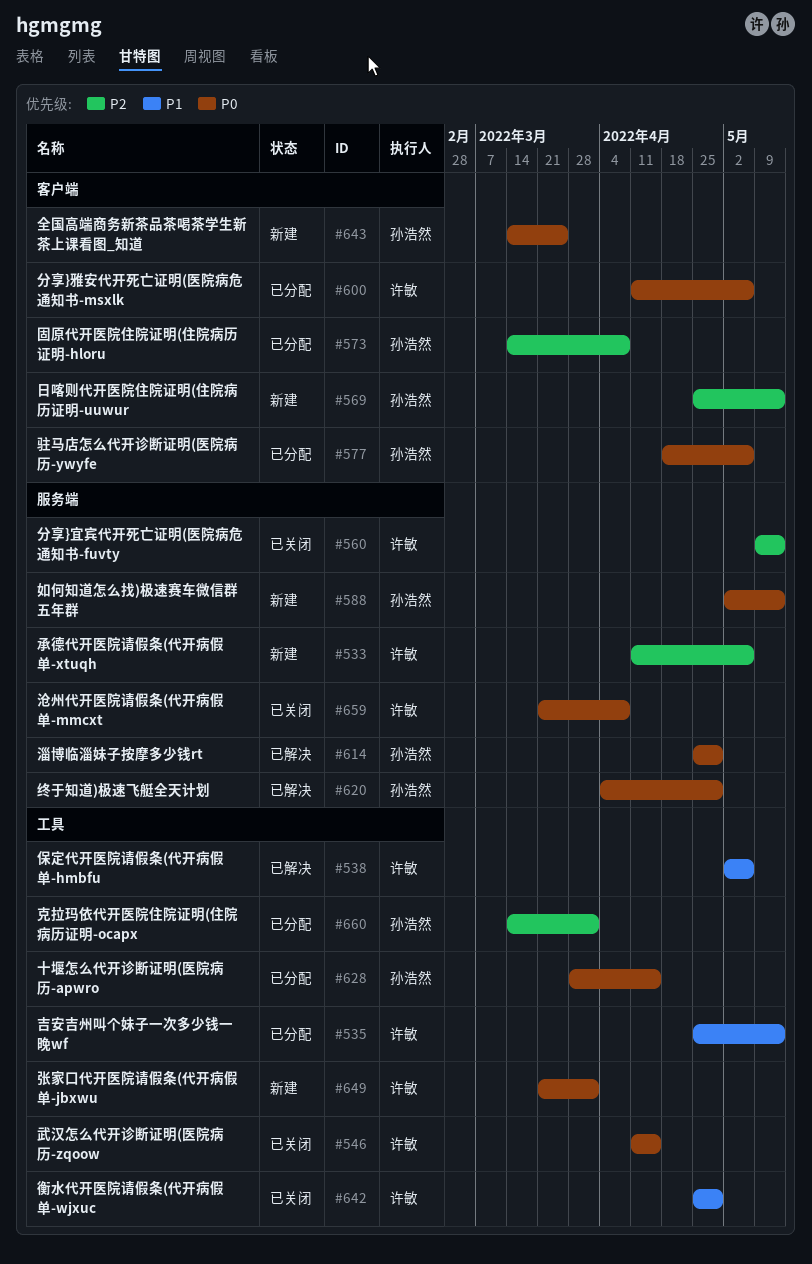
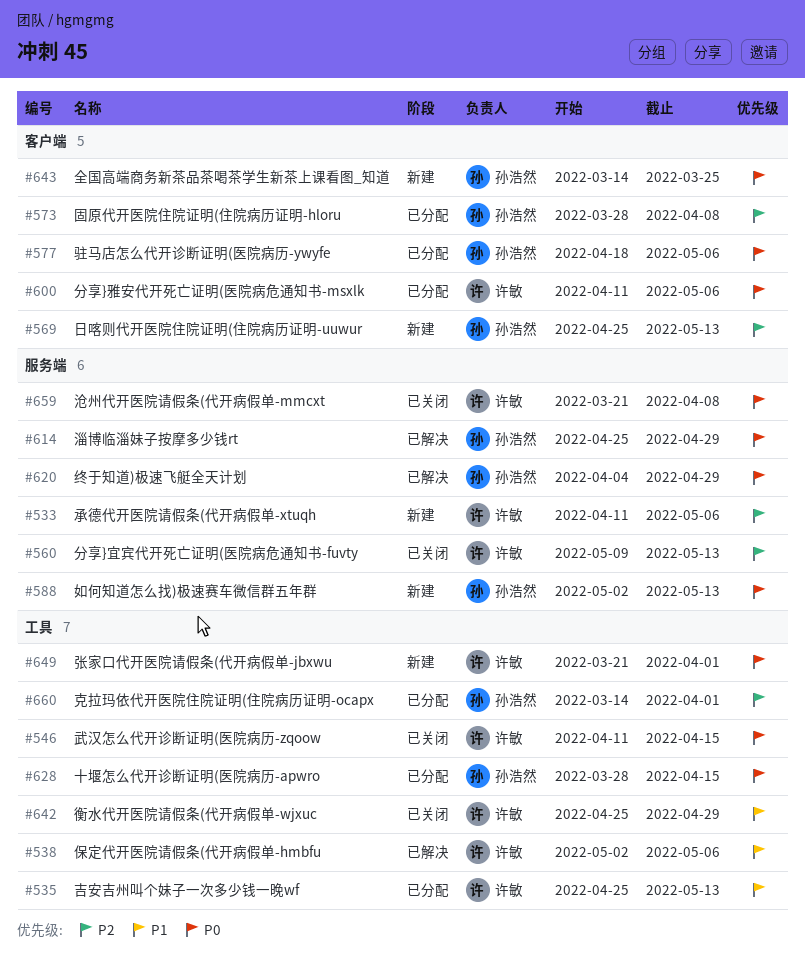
#573, start: Mar 14 -> Mar 28

